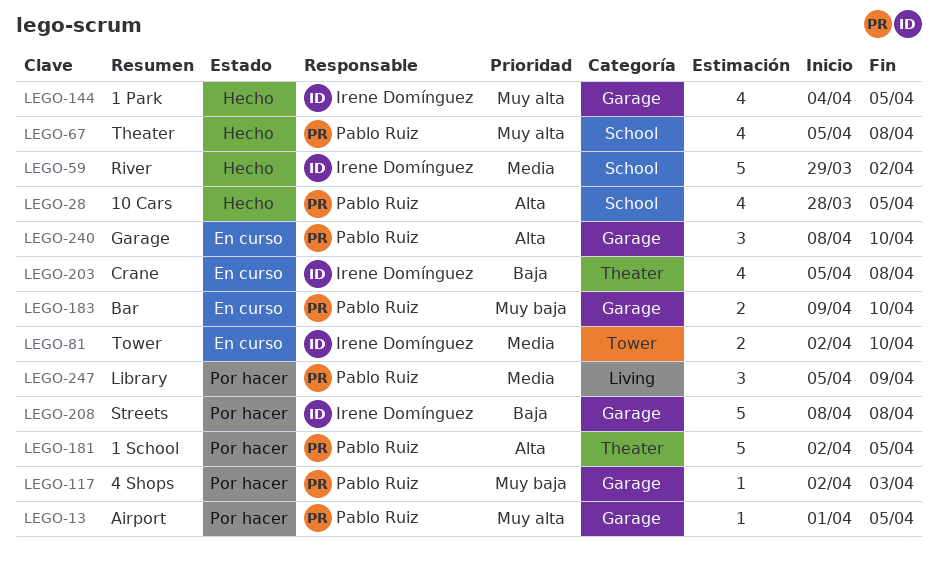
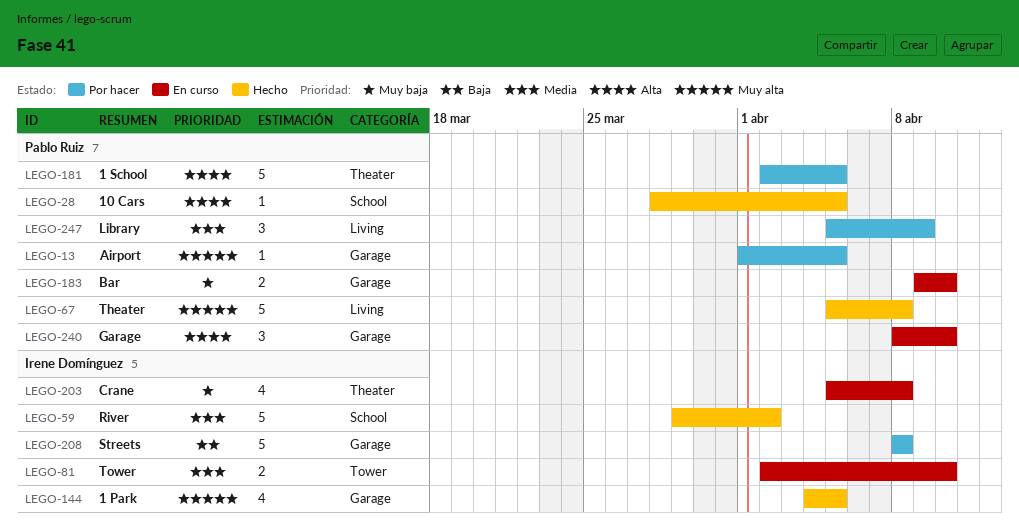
LEGO-28, estimate: 4 -> 1
LEGO-67, label: School -> Living
LEGO-67, estimate: 4 -> 5
LEGO-117: present -> none
LEGO-203, priority: Baja -> Muy baja

